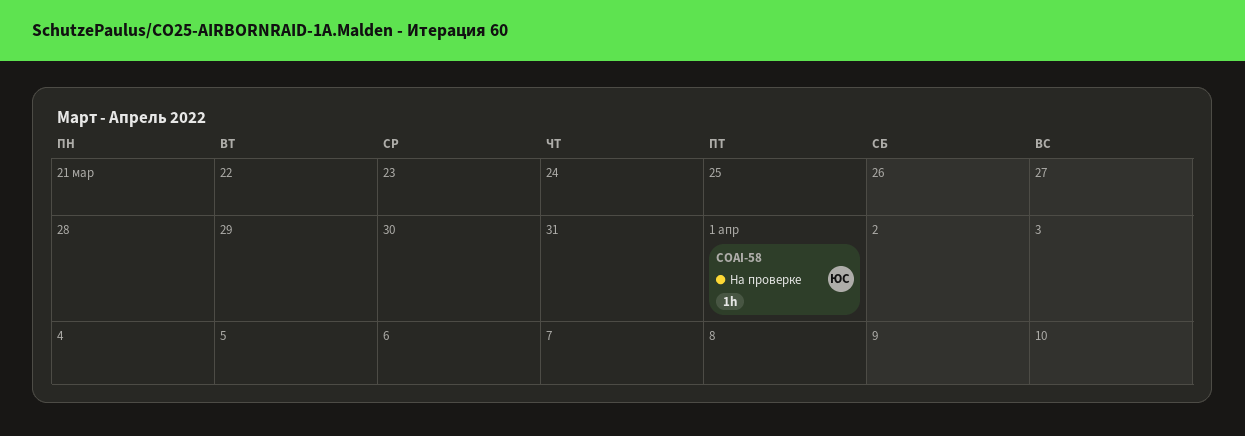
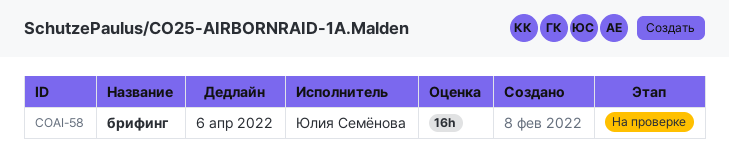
COAI-58, estimate: 1h -> 16h
COAI-58, due: Apr 1 -> Apr 6

